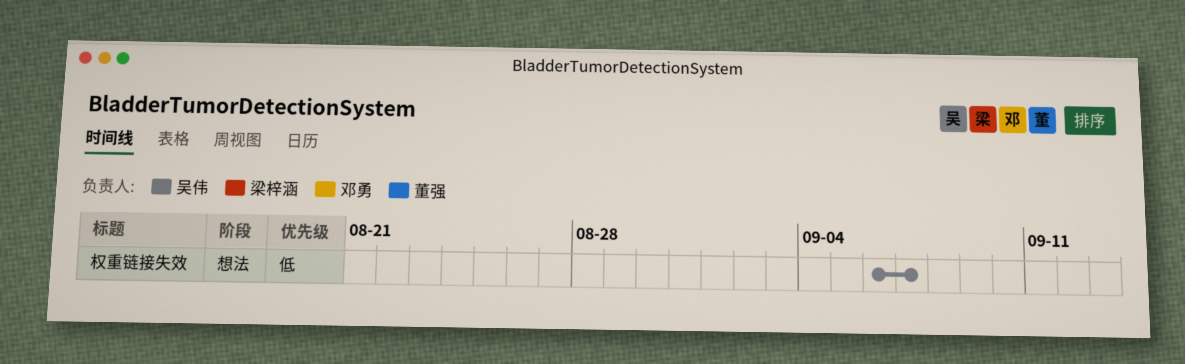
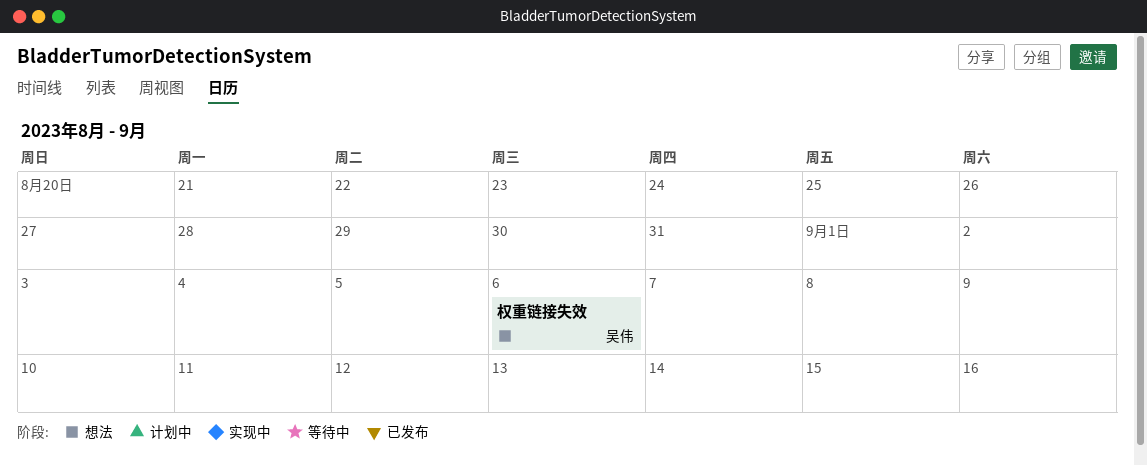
权重链接失效, due: Sep 7 -> Sep 6

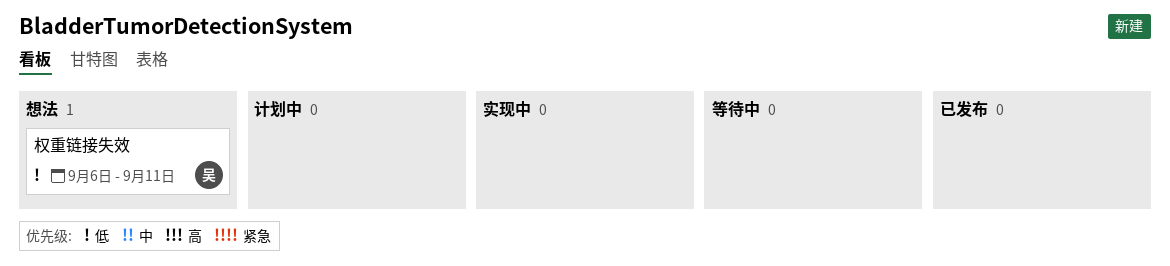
权重链接失效, due: Sep 6 -> Sep 11

